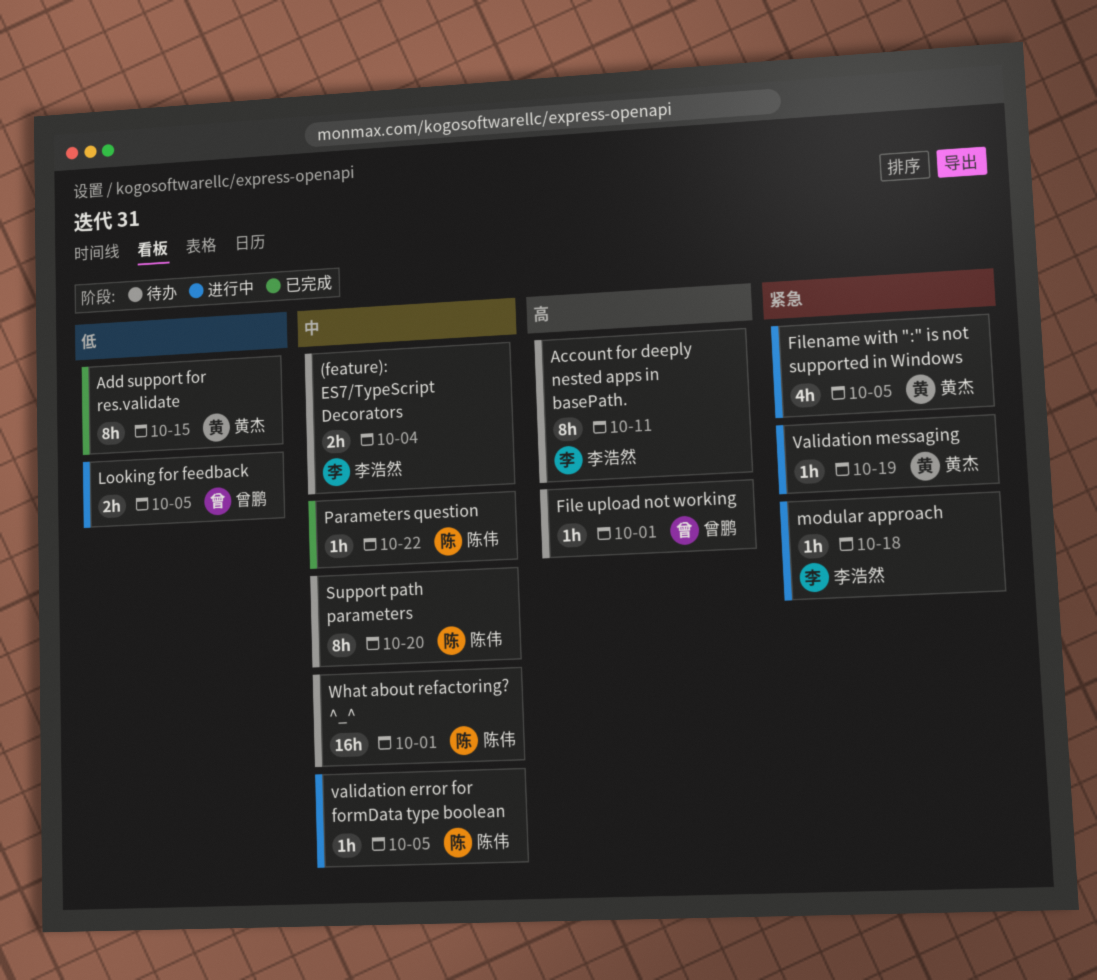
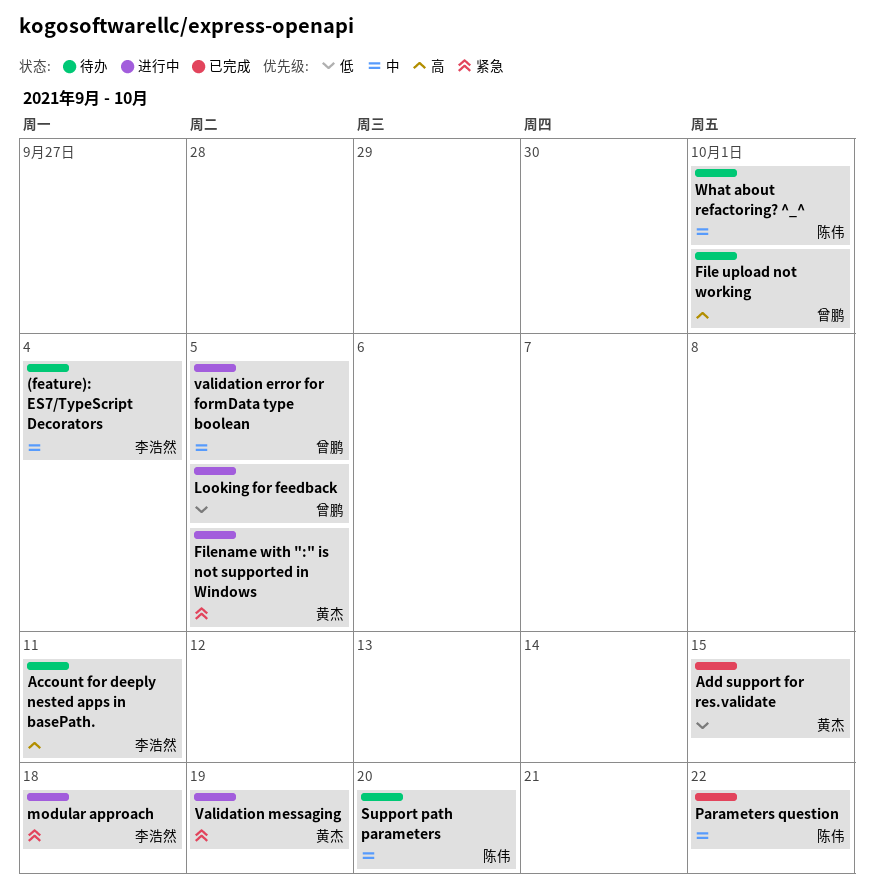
validation error for formData type boolean, owner: 陈伟 -> 曾鹏

